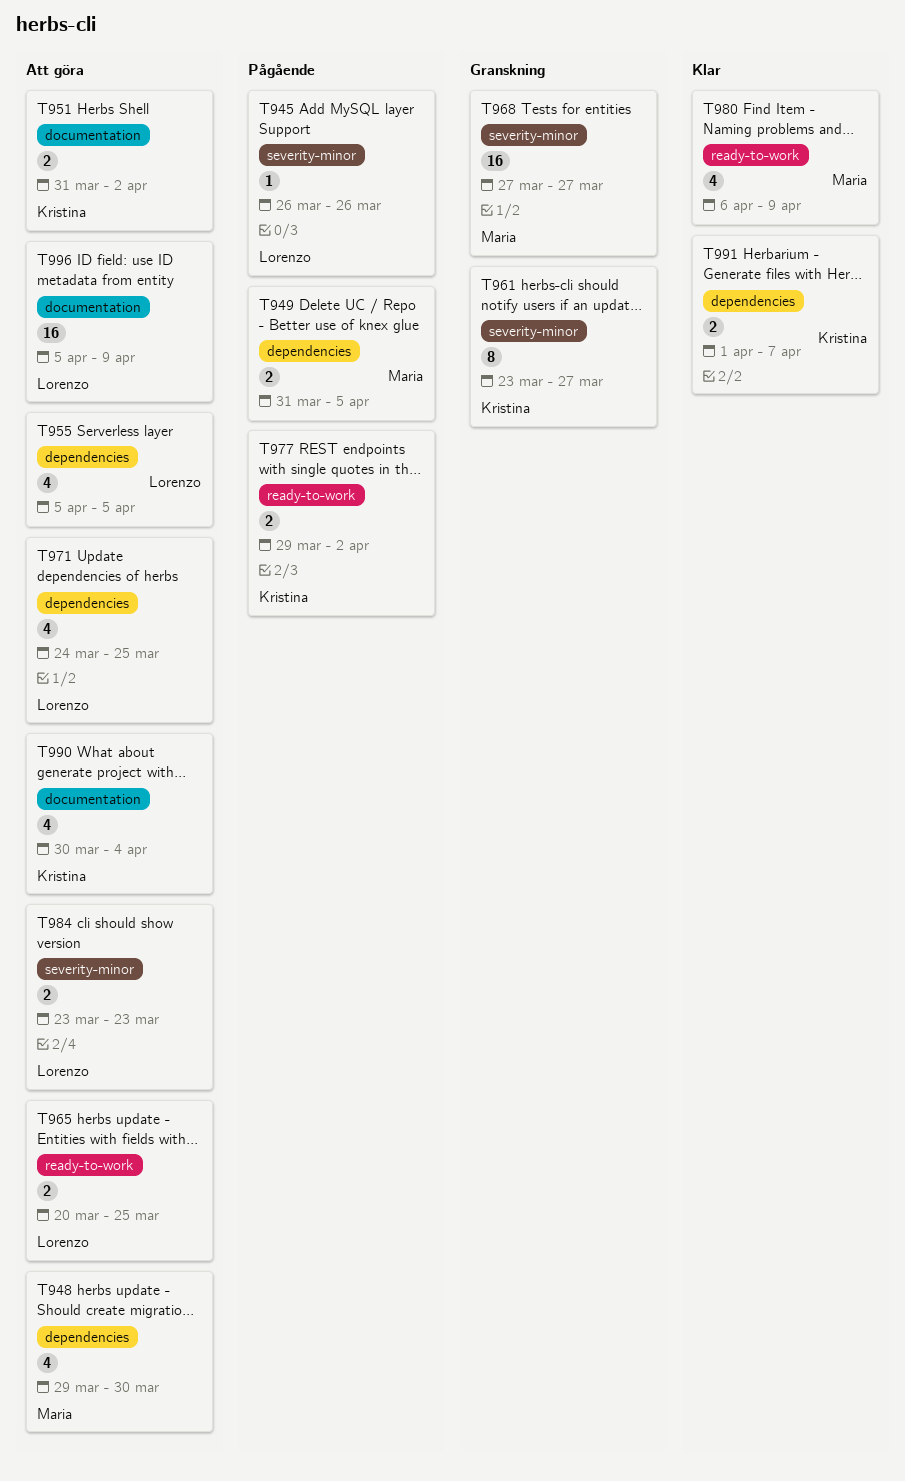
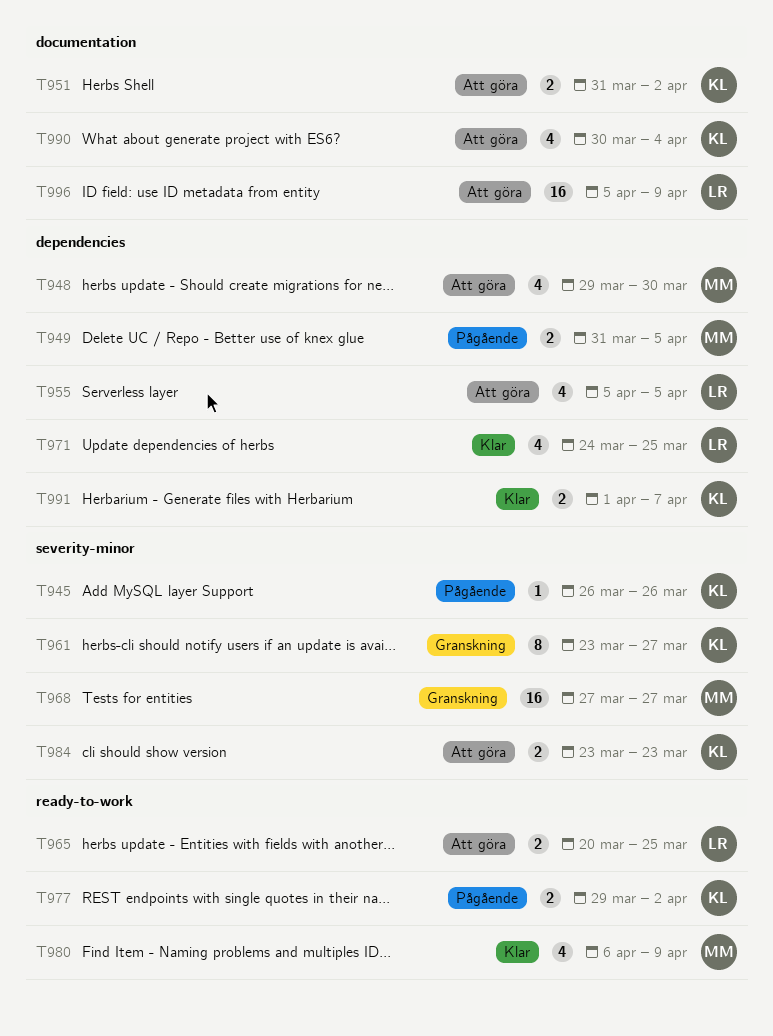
T945, owner: Lorenzo -> Kristina
T971, status: Att göra -> Klar
T984, owner: Lorenzo -> Kristina

